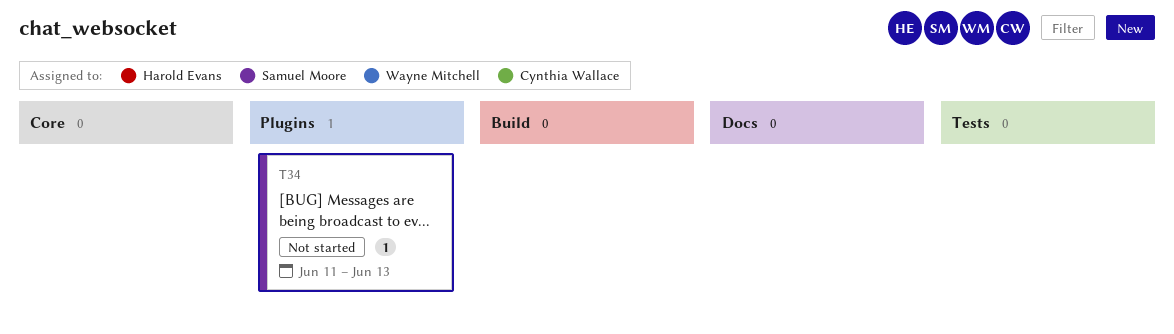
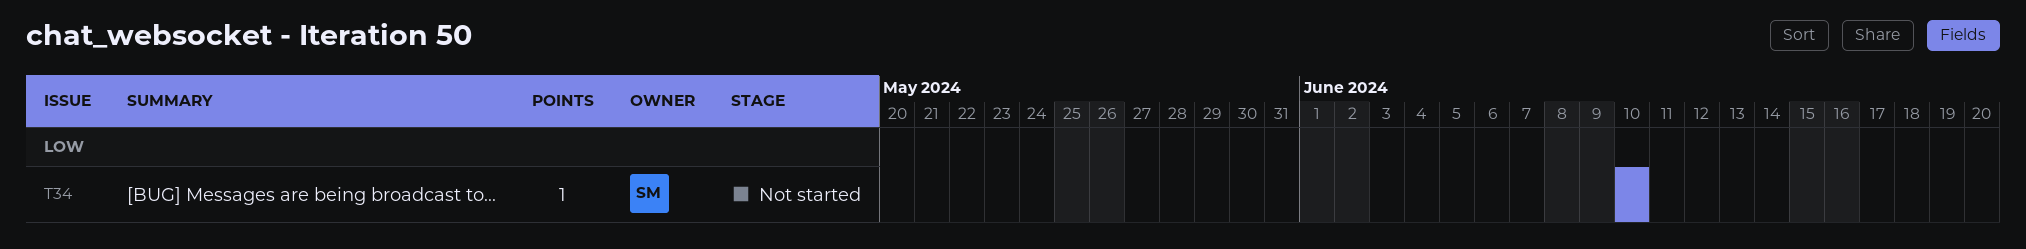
T34, start: Jun 11 -> Jun 10
T34, due: Jun 13 -> Jun 10

